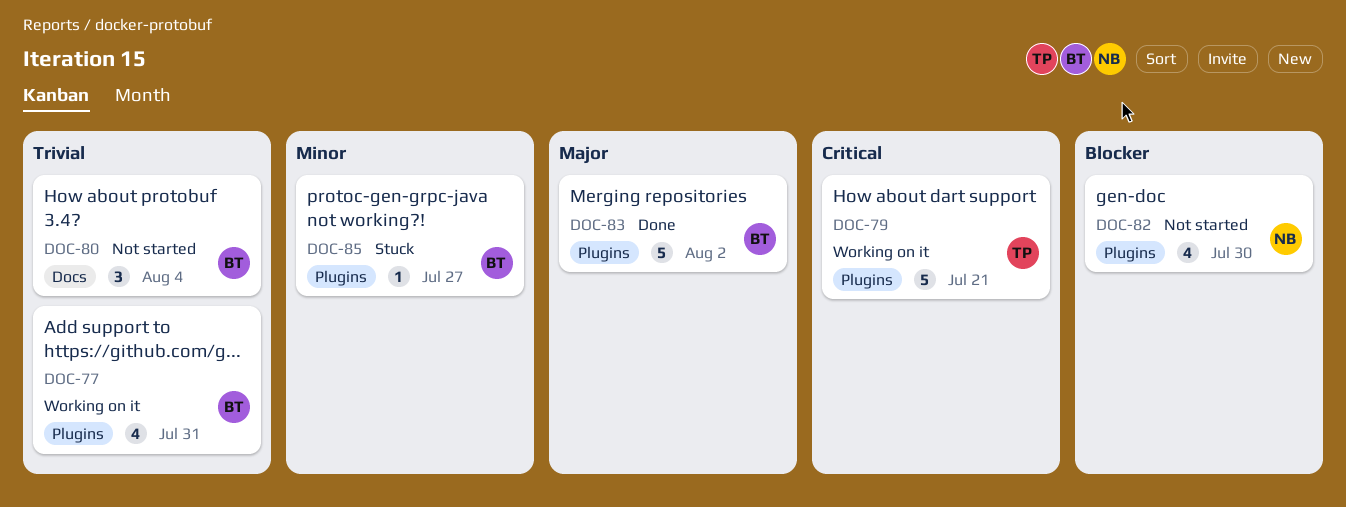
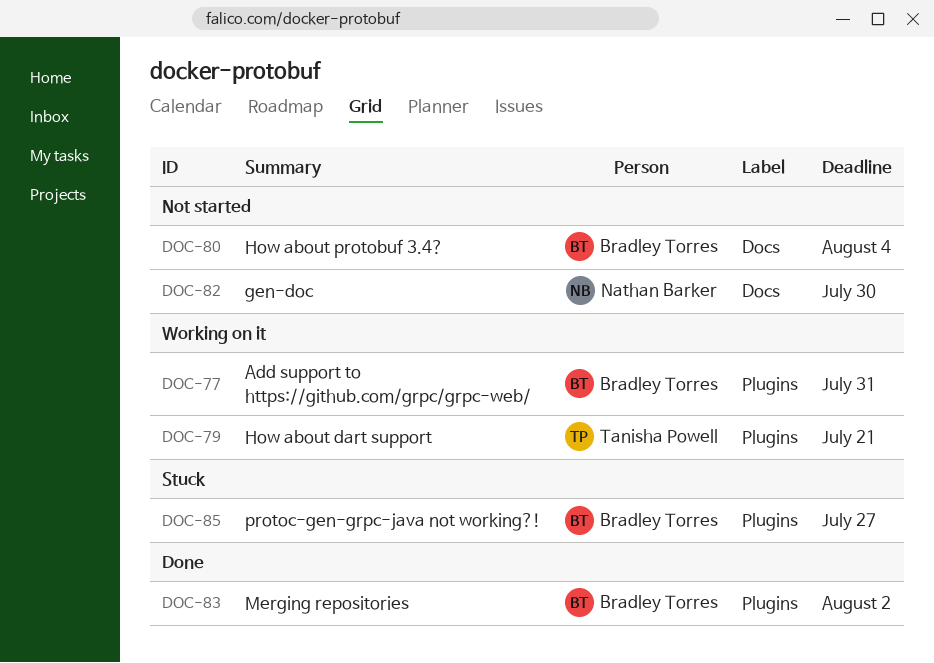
DOC-82, label: Plugins -> Docs

